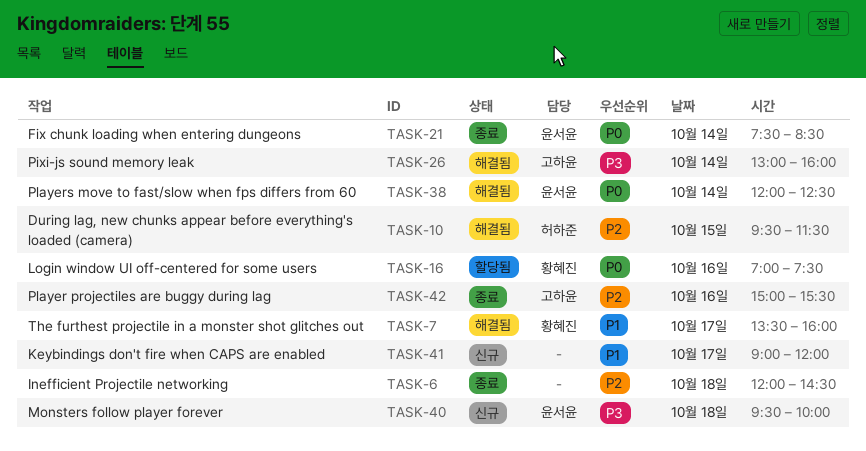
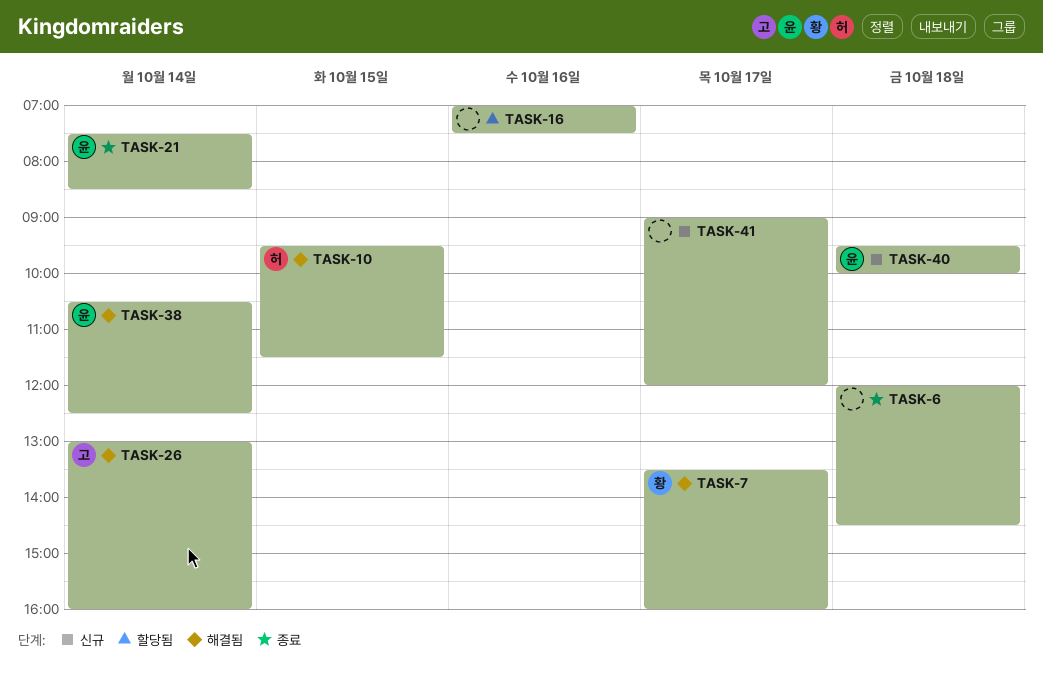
TASK-16, owner: 황혜진 -> none
TASK-38, begins: 12:00 -> 10:30
TASK-42: present -> none

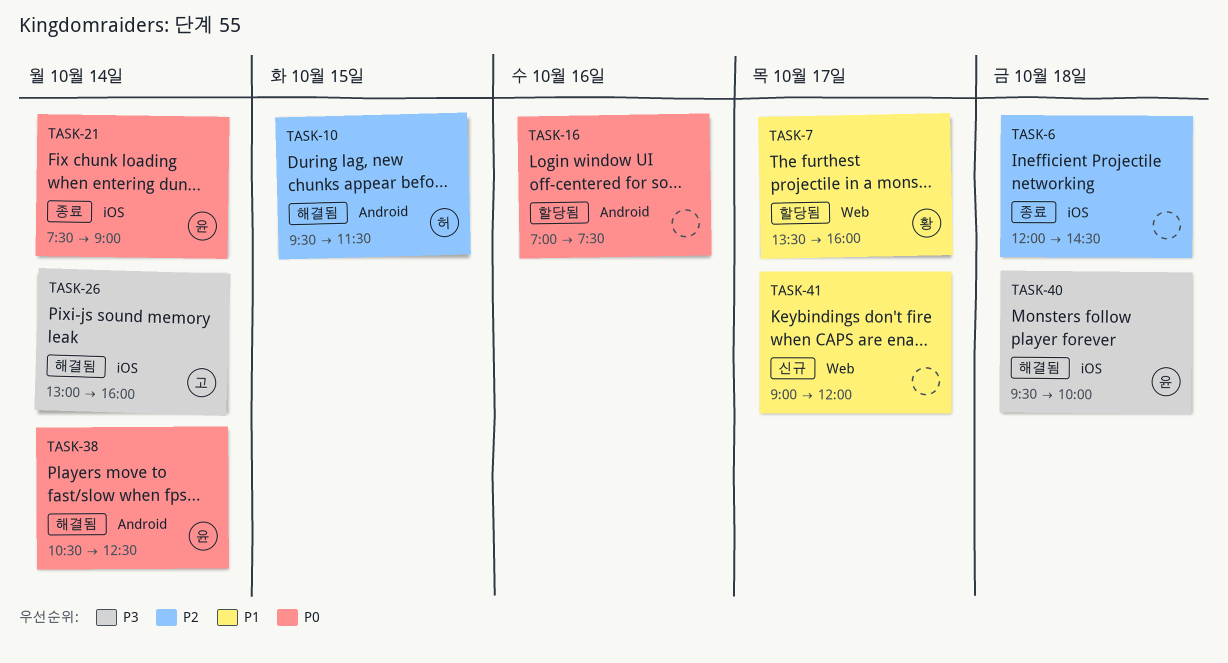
TASK-7, status: 해결됨 -> 할당됨
TASK-21, ends: 08:30 -> 09:00
TASK-40, status: 신규 -> 해결됨

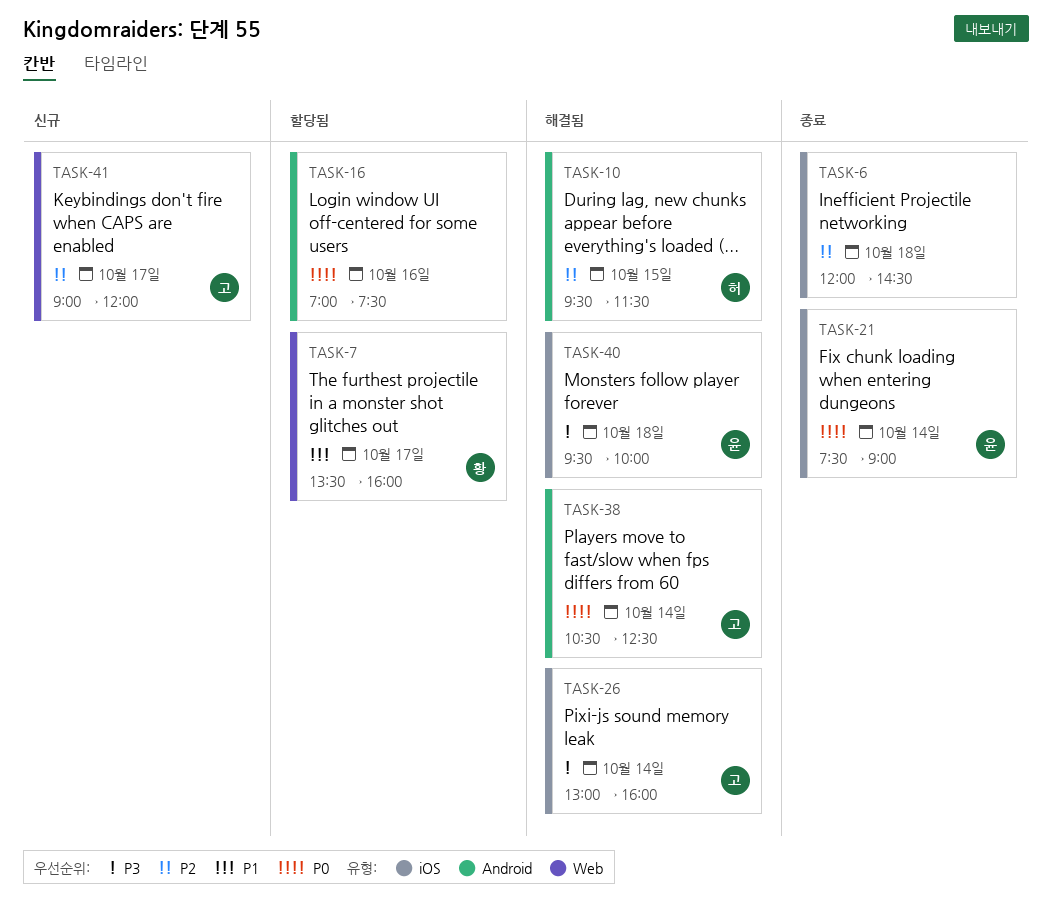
TASK-38, owner: 윤 -> 고
TASK-41, owner: none -> 고
TASK-41, priority: P1 -> P2

